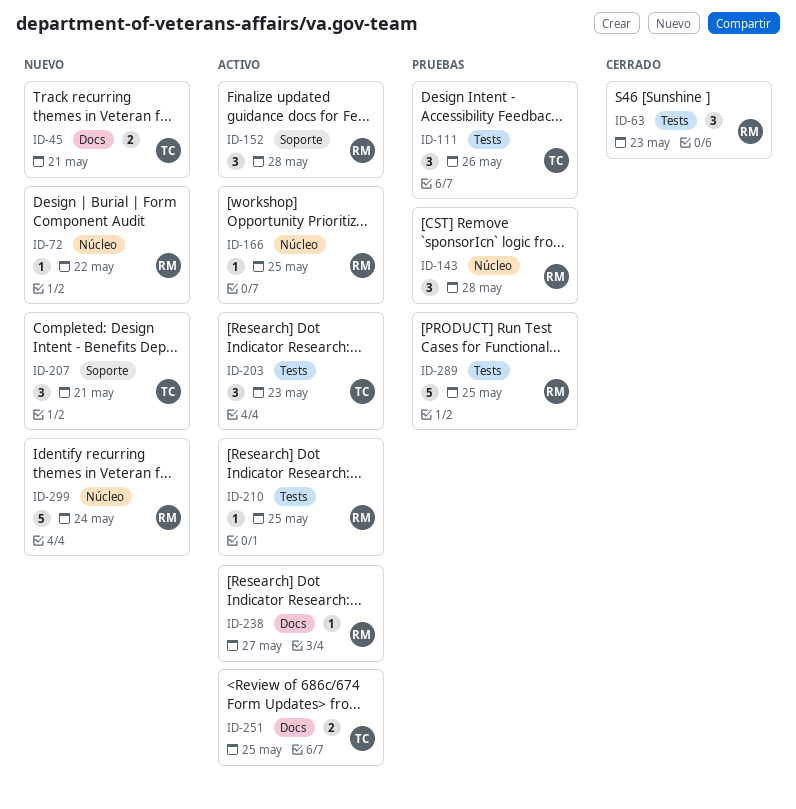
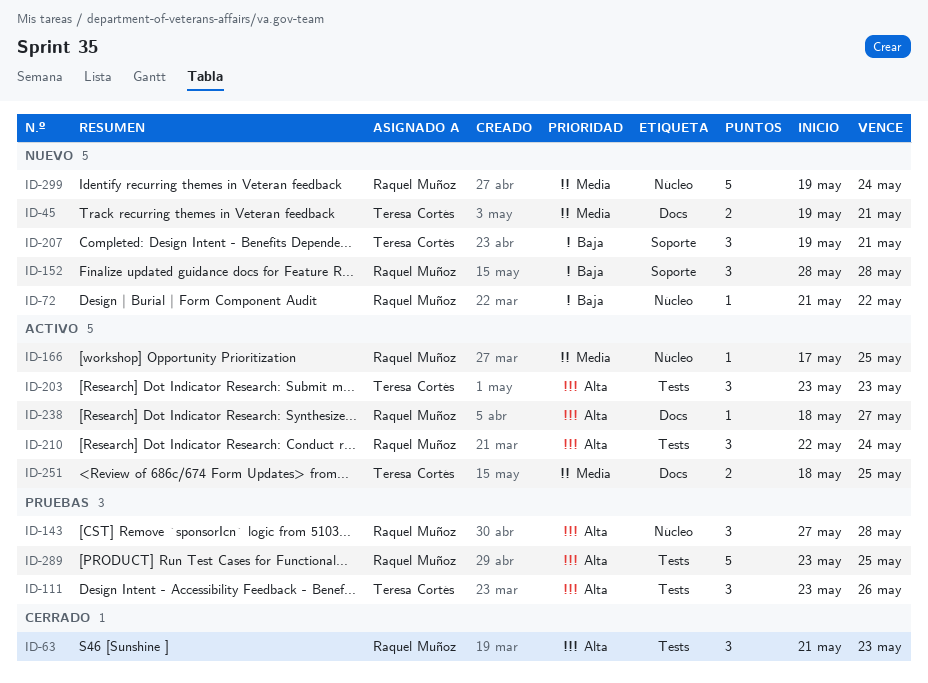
ID-152, status: Activo -> Nuevo
ID-210, estimate: 1 -> 3
ID-210, due: May 25 -> May 24

